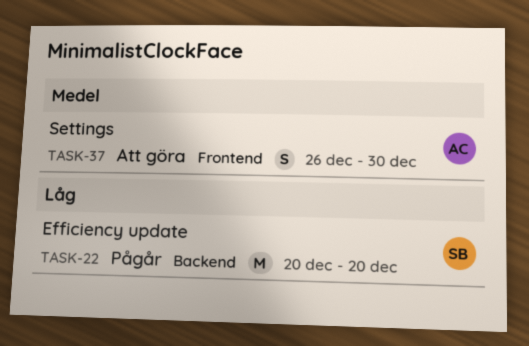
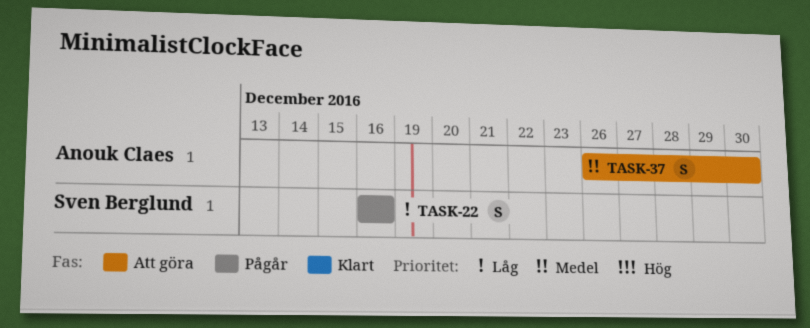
TASK-22, estimate: M -> S
TASK-22, start: Dec 20 -> Dec 16
TASK-22, due: Dec 20 -> Dec 16

